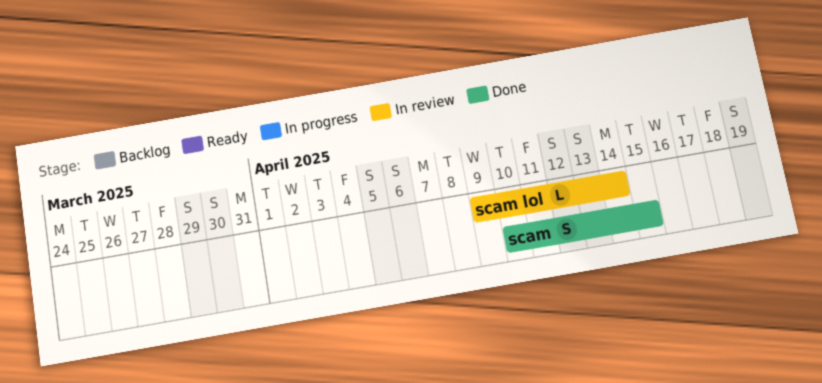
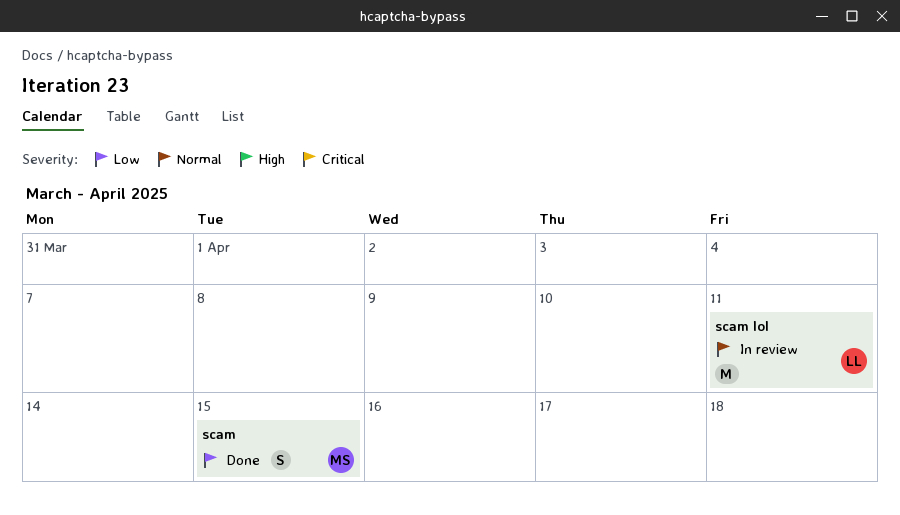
scam lol, estimate: L -> M
scam lol, due: Apr 14 -> Apr 11

